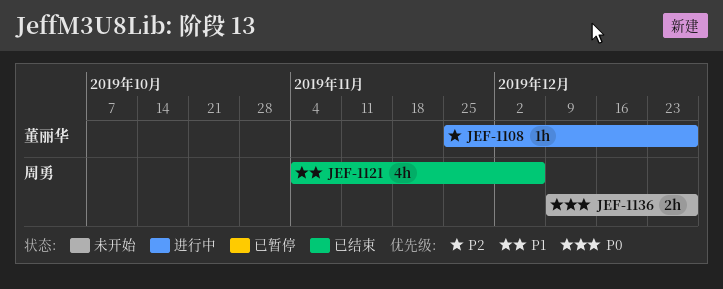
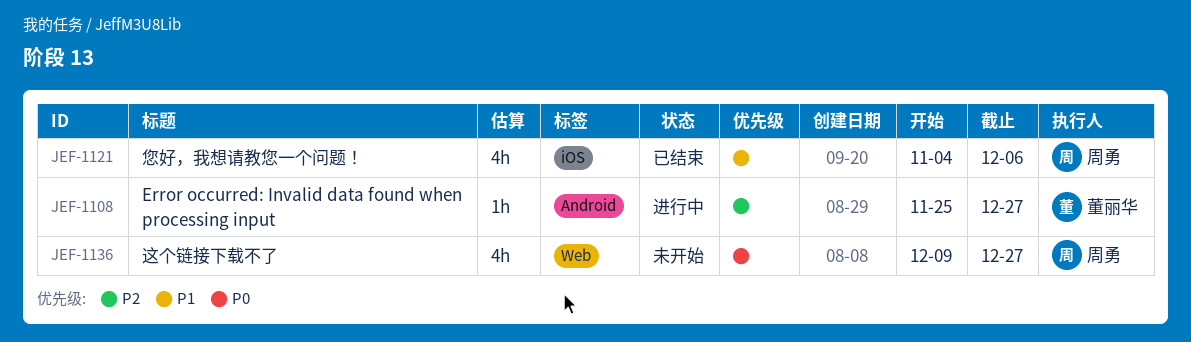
JEF-1136, estimate: 2h -> 4h

